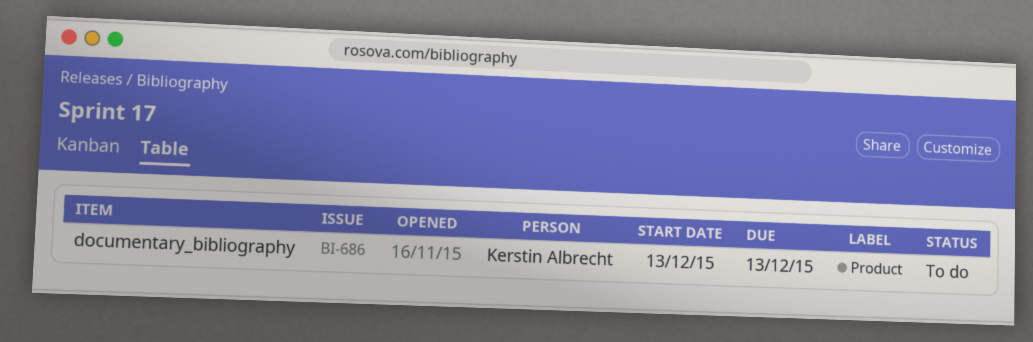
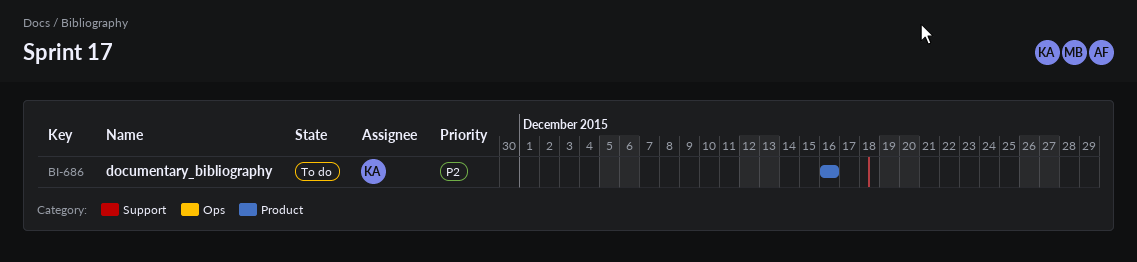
BI-686, start: Dec 13 -> Dec 16
BI-686, due: Dec 13 -> Dec 16

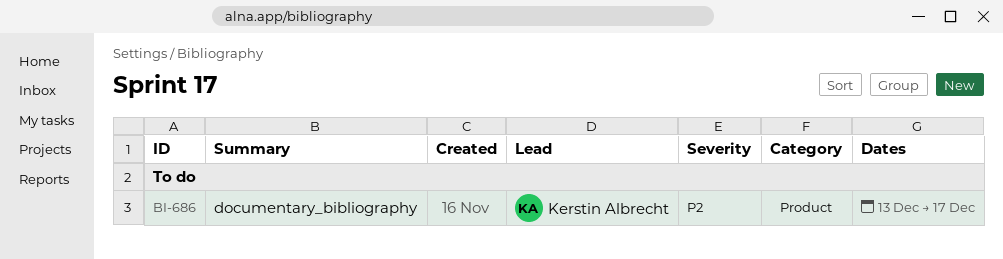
BI-686, start: Dec 16 -> Dec 13
BI-686, due: Dec 16 -> Dec 17

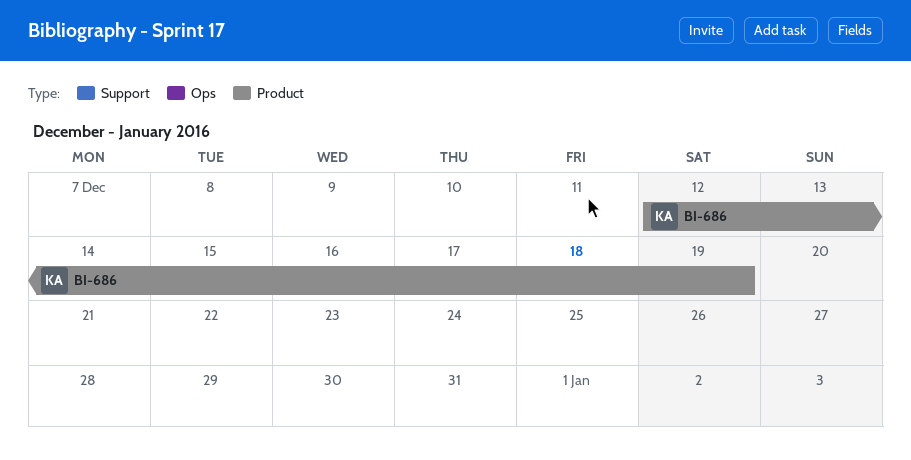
BI-686, start: Dec 13 -> Dec 12
BI-686, due: Dec 17 -> Dec 19

